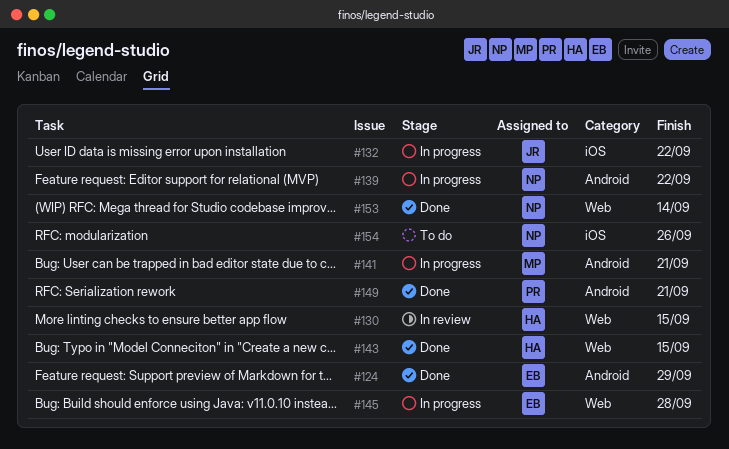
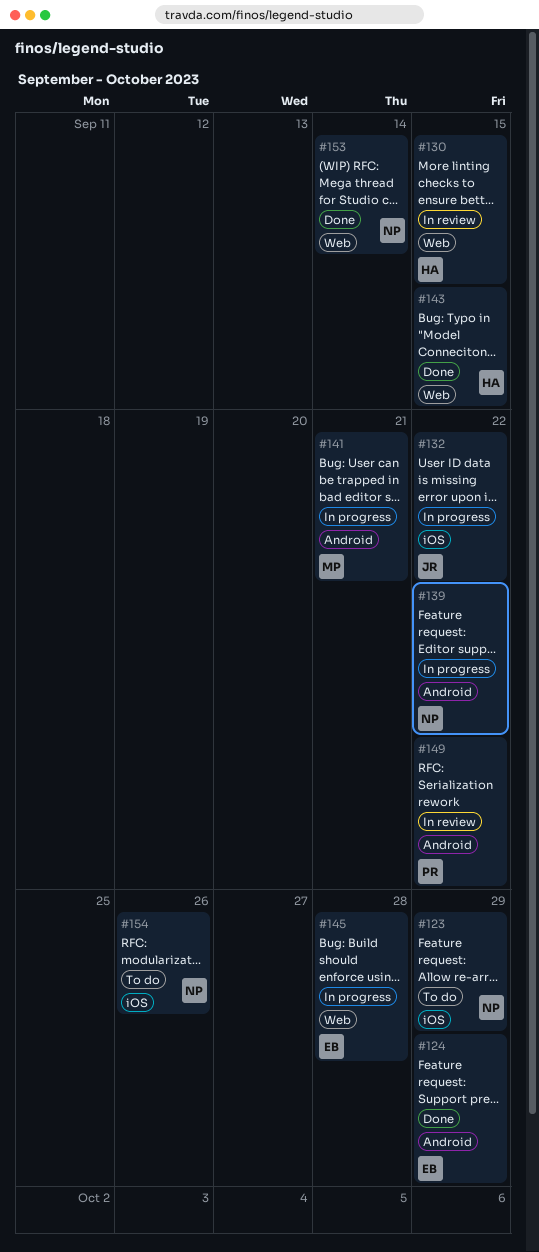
#123: none -> present
#149, status: Done -> In review
#149, due: Sep 21 -> Sep 22

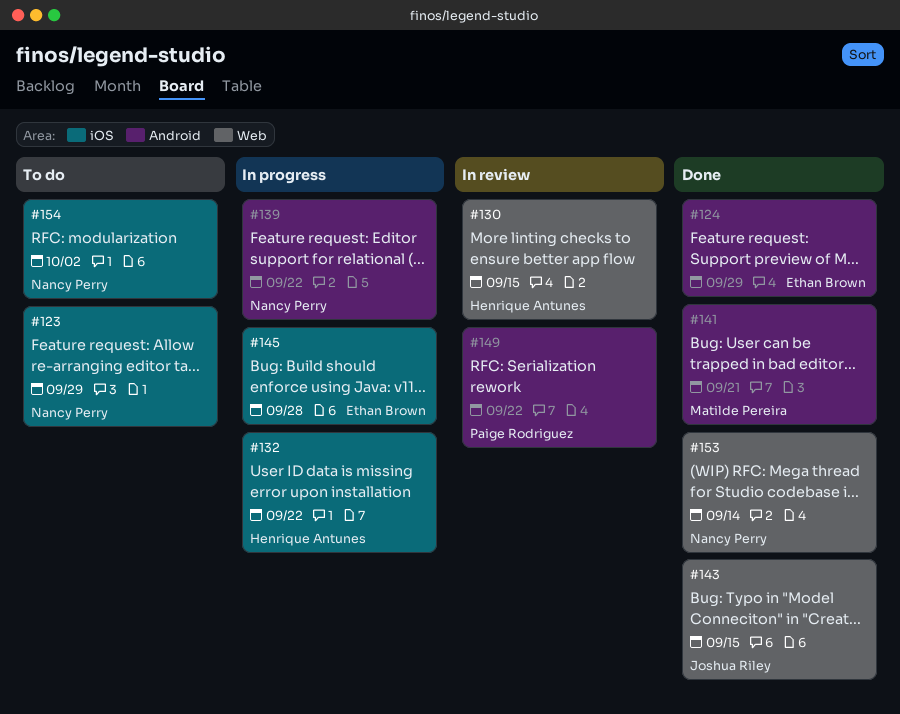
#132, owner: Joshua Riley -> Henrique Antunes
#141, status: In progress -> Done
#143, owner: Henrique Antunes -> Joshua Riley
#145, label: Web -> iOS
#154, due: Sep 26 -> Oct 2

